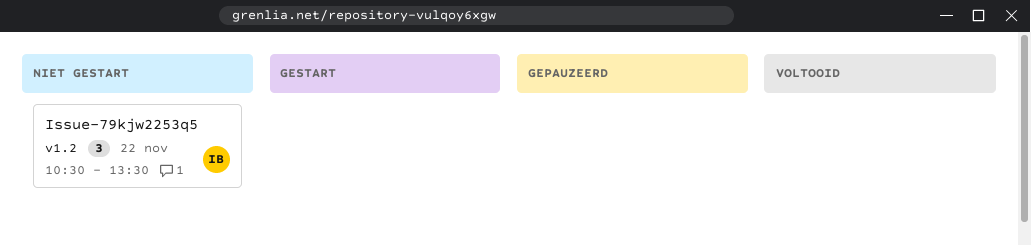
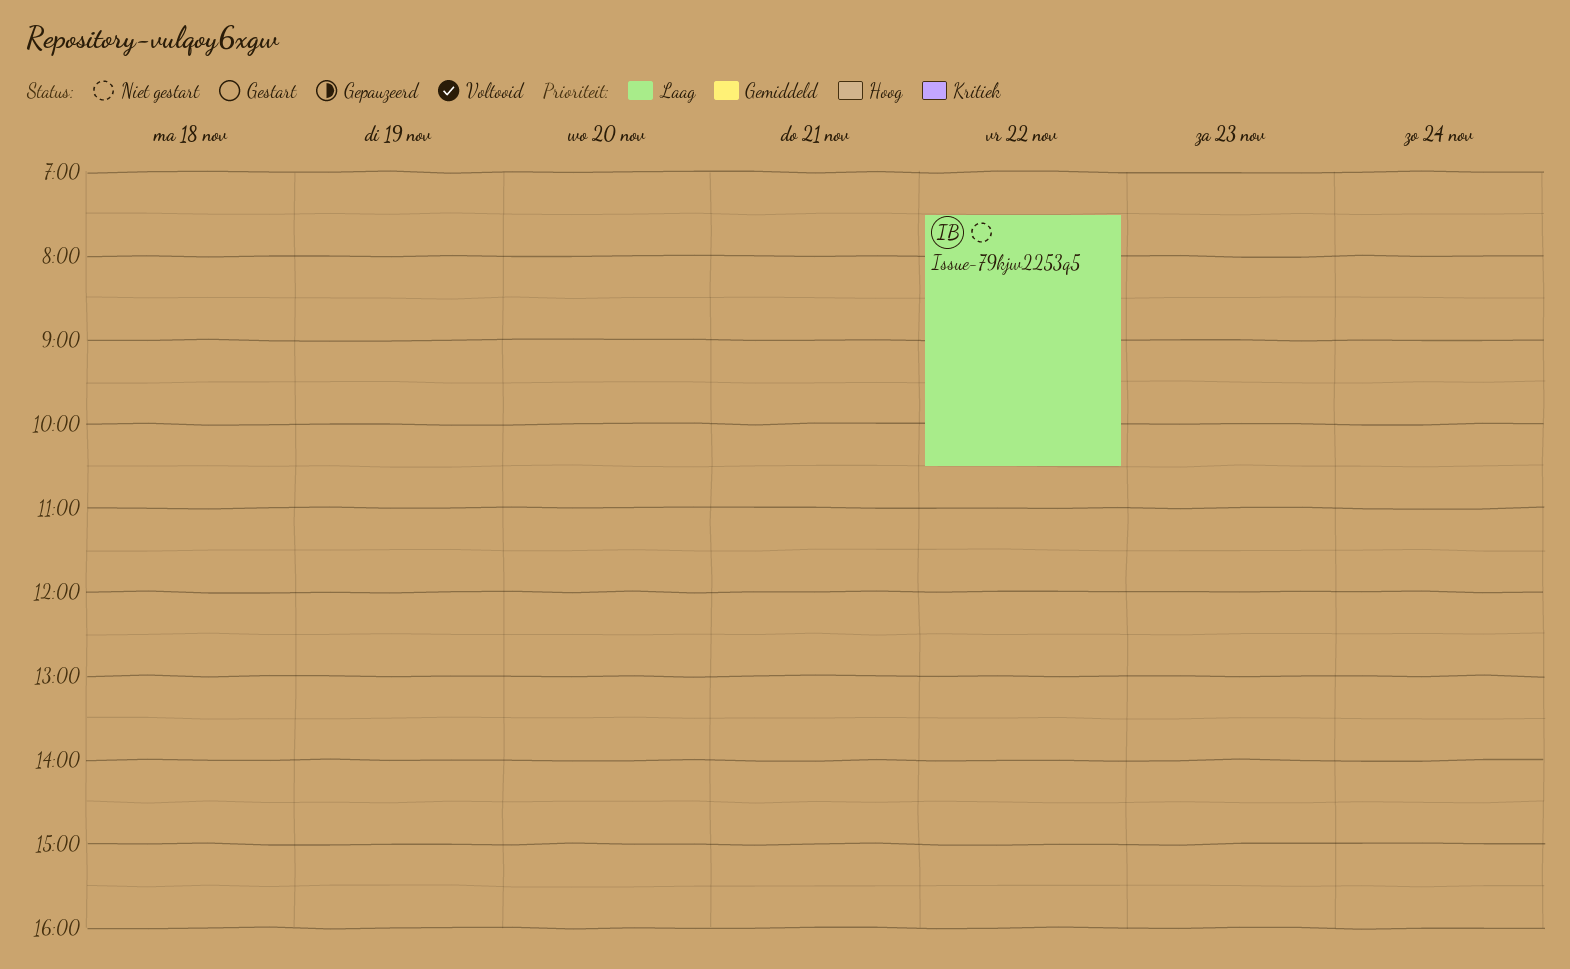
Issue-79kjw2253q5, begins: 10:30 -> 07:30
Issue-79kjw2253q5, ends: 13:30 -> 10:30

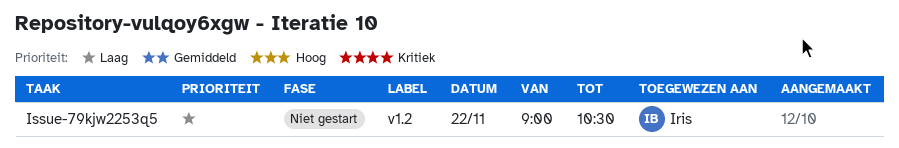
Issue-79kjw2253q5, begins: 07:30 -> 09:00

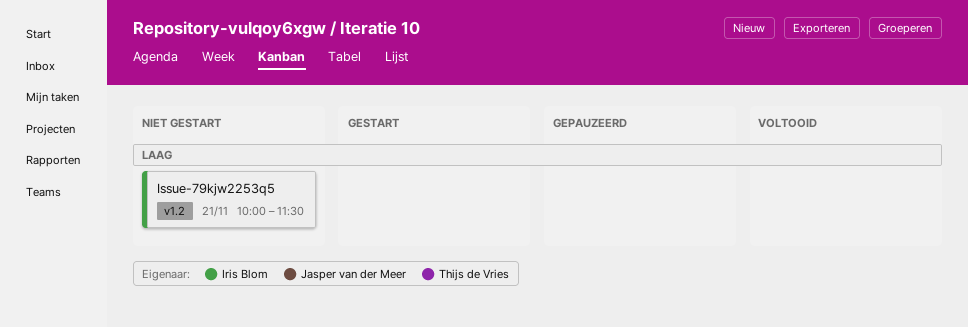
Issue-79kjw2253q5, day: Nov 22 -> Nov 21
Issue-79kjw2253q5, begins: 09:00 -> 10:00
Issue-79kjw2253q5, ends: 10:30 -> 11:30

